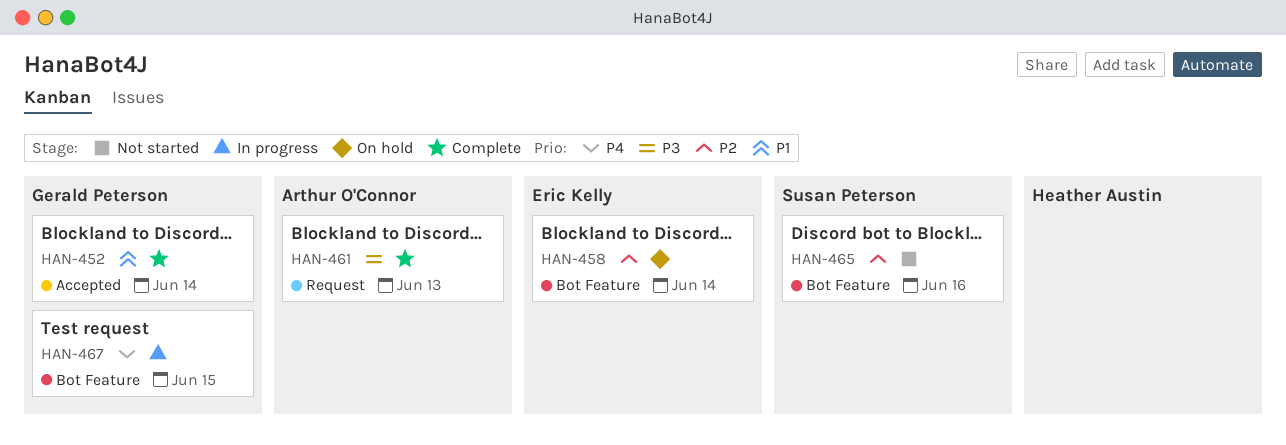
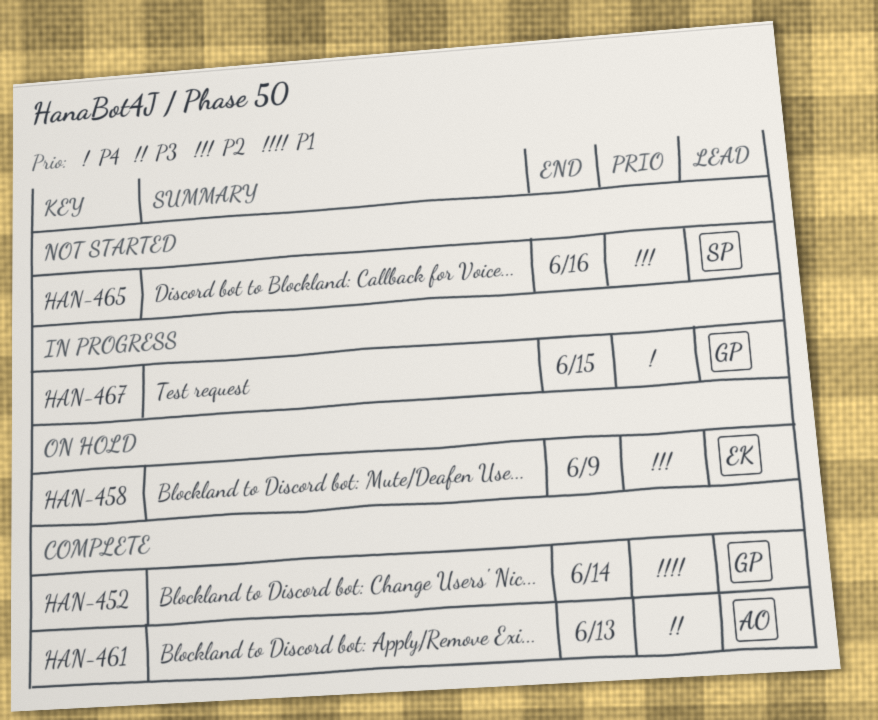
HAN-458, due: Jun 14 -> Jun 9

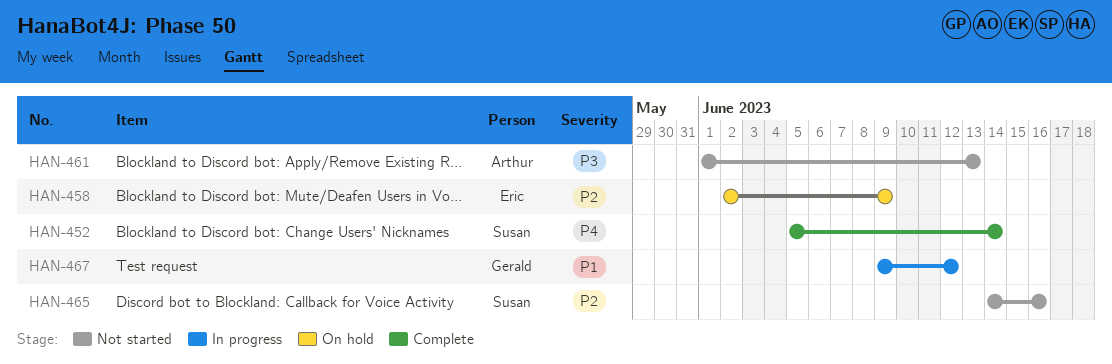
HAN-452, owner: Gerald -> Susan
HAN-452, priority: P1 -> P4
HAN-461, status: Complete -> Not started
HAN-467, priority: P4 -> P1
HAN-467, due: Jun 15 -> Jun 12

